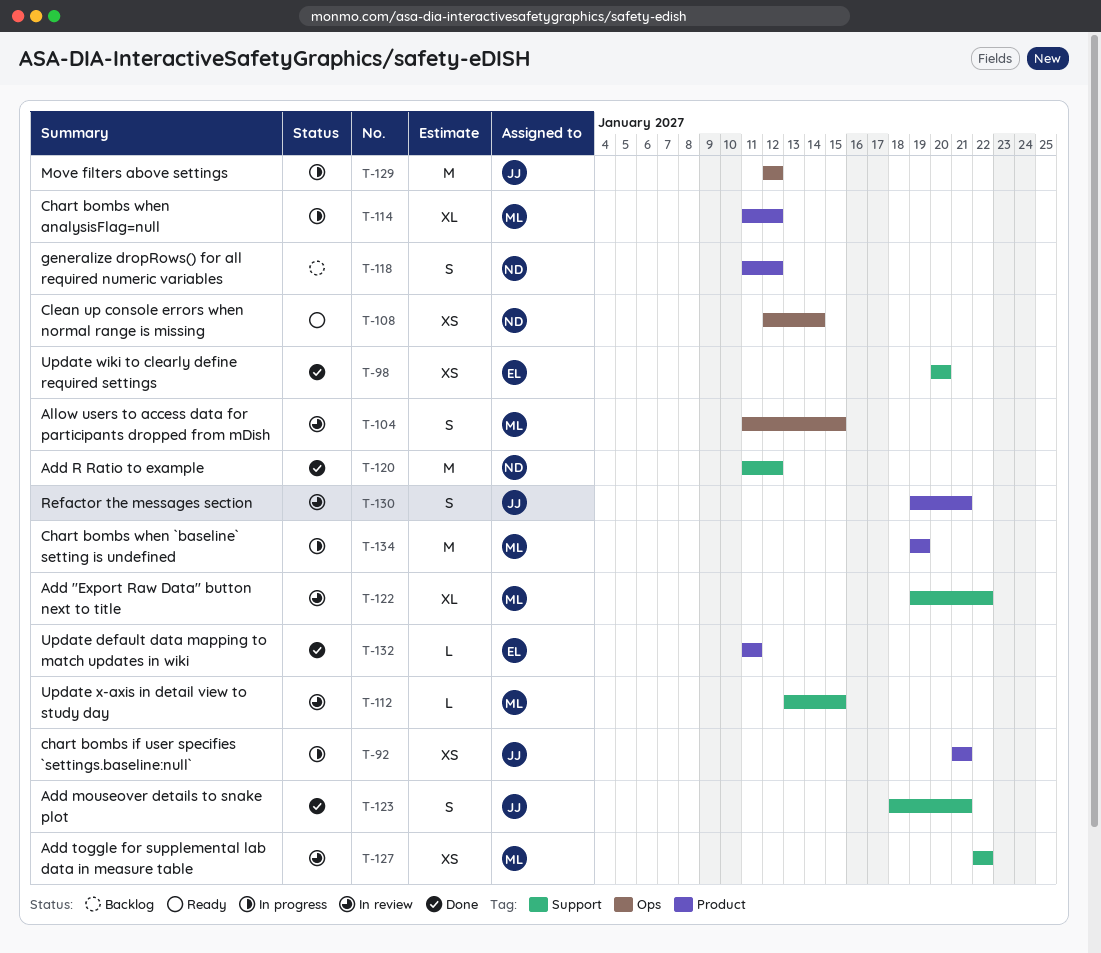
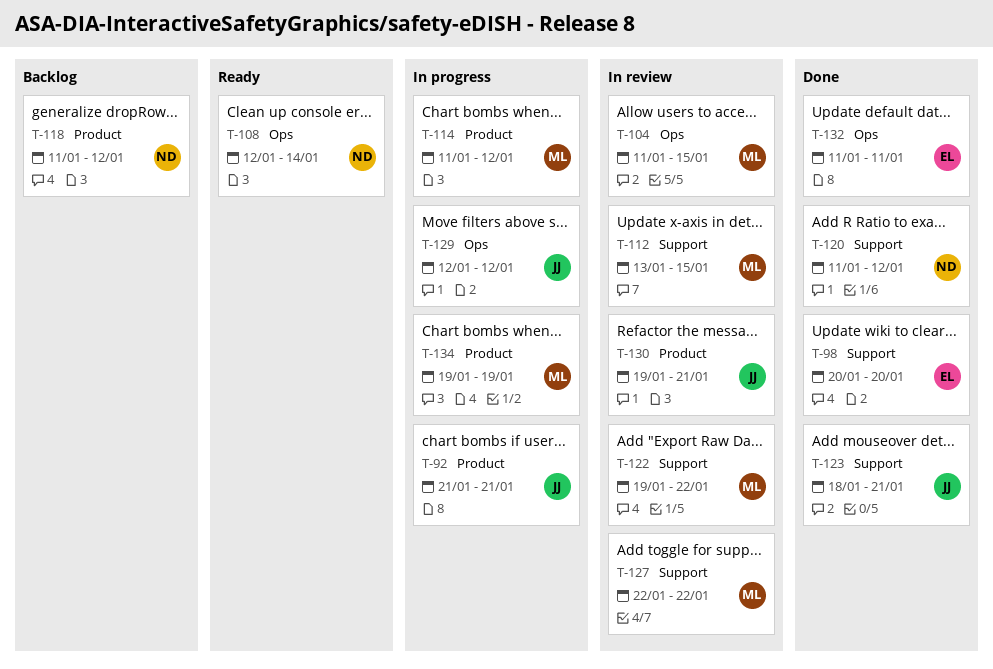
T-132, label: Product -> Ops

